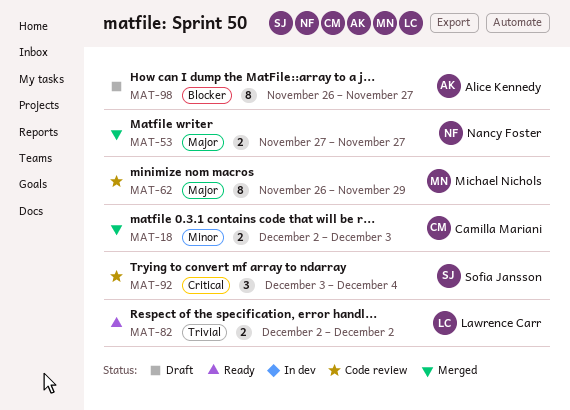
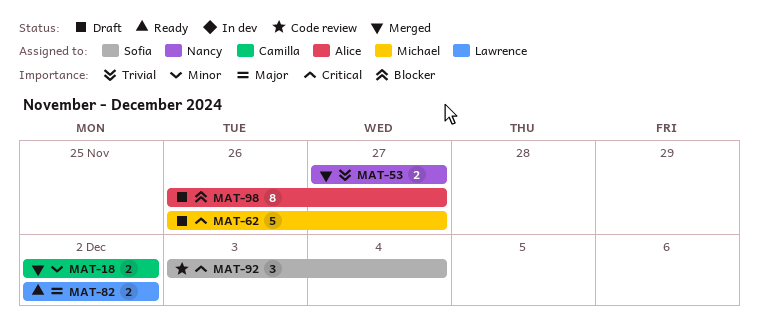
MAT-18, due: Dec 3 -> Dec 2
MAT-53, priority: Major -> Trivial
MAT-62, status: Code review -> Draft
MAT-62, priority: Major -> Critical
MAT-62, estimate: 8 -> 5
MAT-62, due: Nov 29 -> Nov 27
MAT-82, priority: Trivial -> Major

